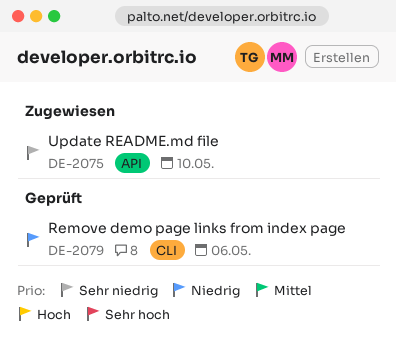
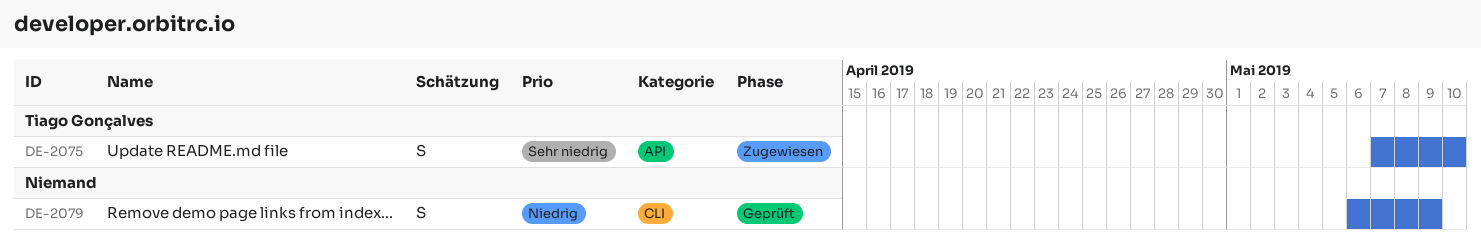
DE-2079, due: May 6 -> May 9

